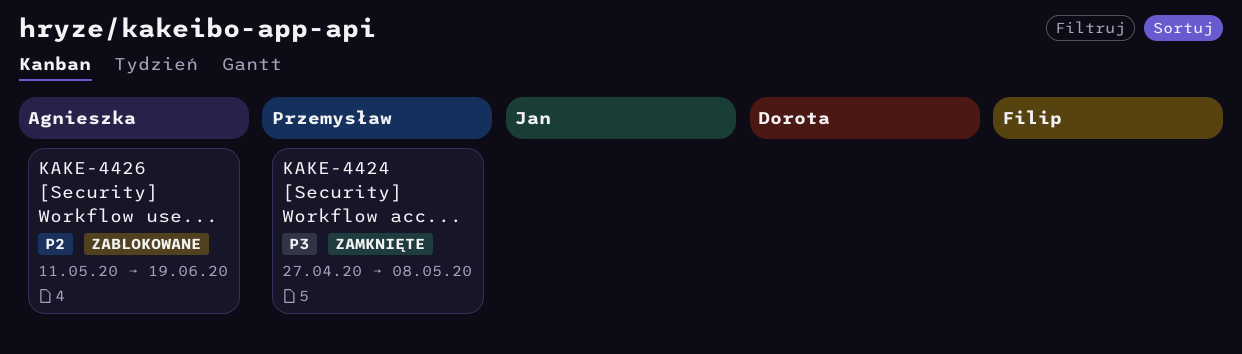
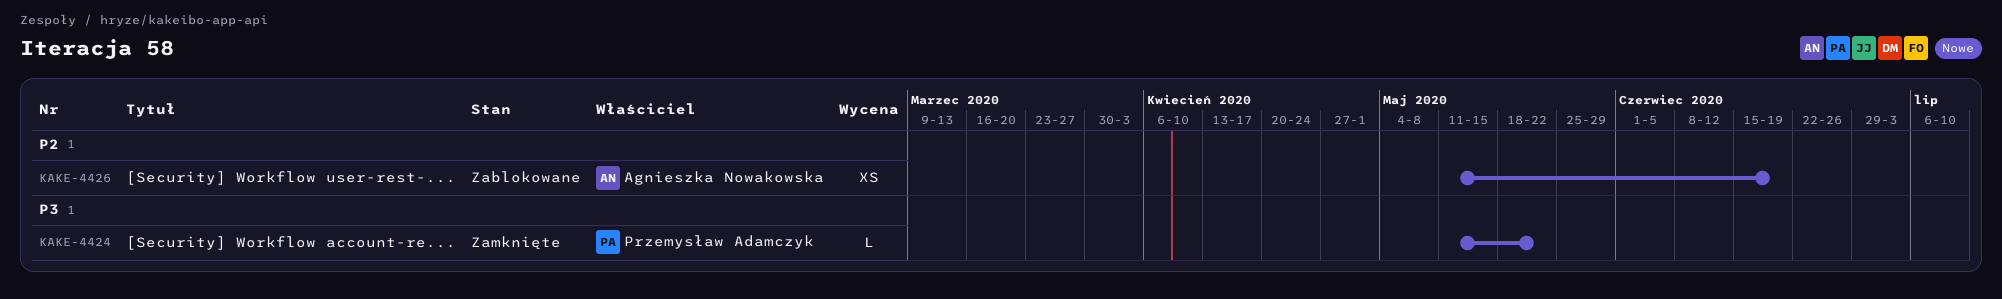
KAKE-4424, start: Apr 27 -> May 11
KAKE-4424, due: May 8 -> May 22

